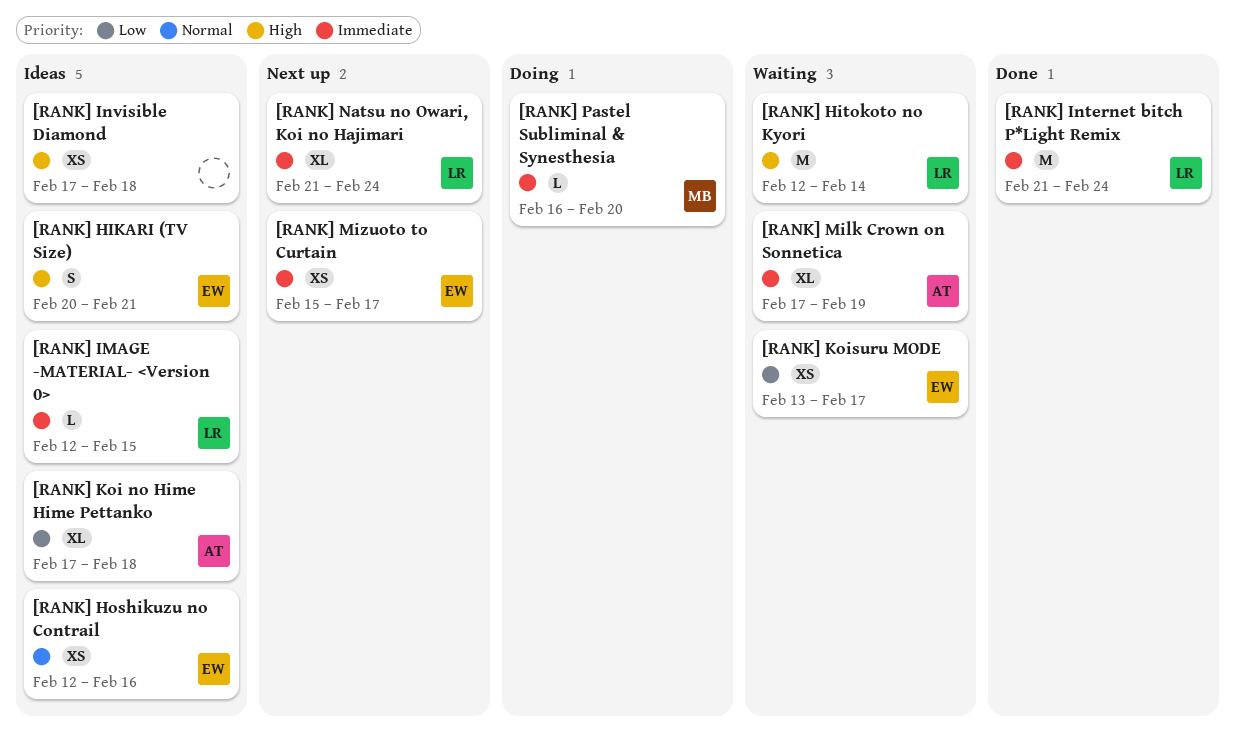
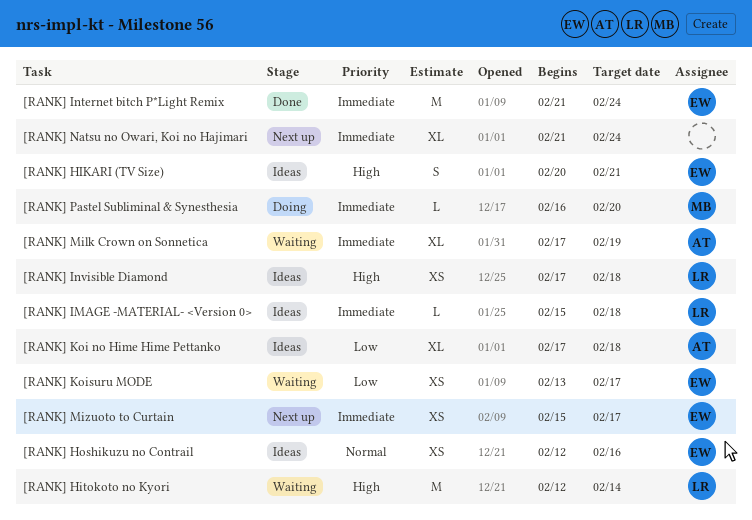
[RANK] IMAGE -MATERIAL- <Version 0>, start: Feb 12 -> Feb 15
[RANK] IMAGE -MATERIAL- <Version 0>, due: Feb 15 -> Feb 18
[RANK] Internet bitch P*Light Remix, owner: LR -> EW
[RANK] Invisible Diamond, owner: none -> LR
[RANK] Natsu no Owari, Koi no Hajimari, owner: LR -> none

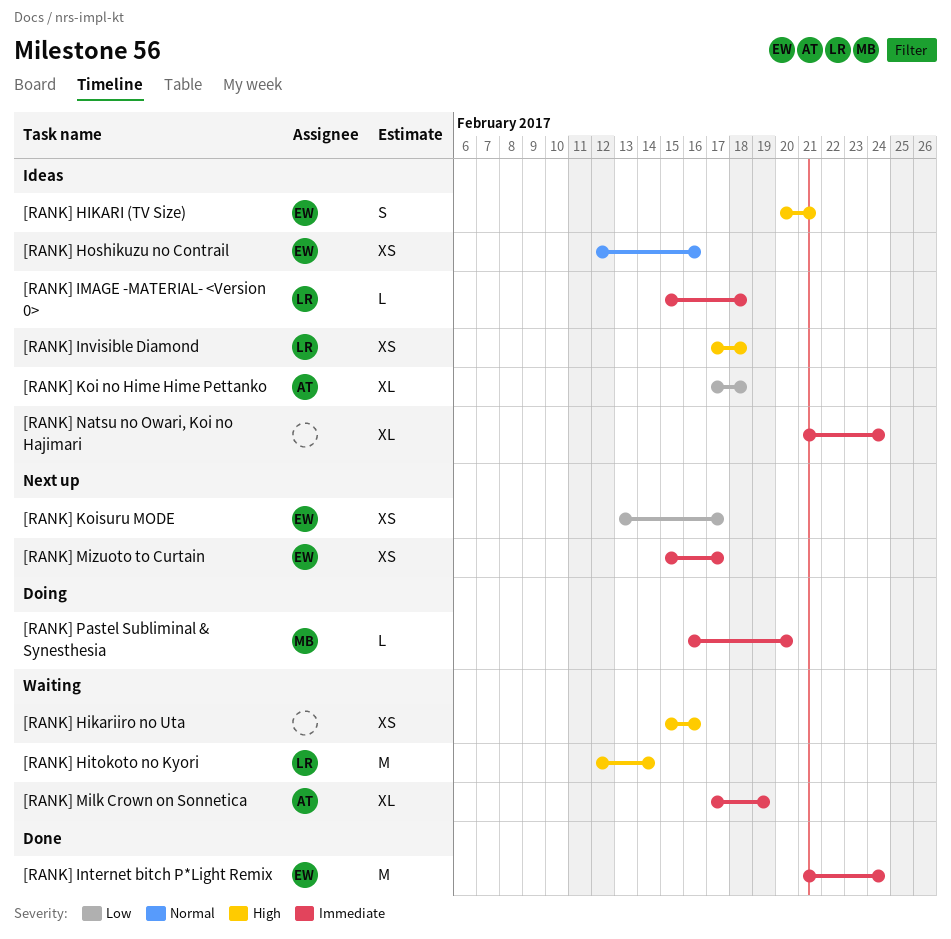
[RANK] Hikariiro no Uta: none -> present
[RANK] Koisuru MODE, status: Waiting -> Next up
[RANK] Natsu no Owari, Koi no Hajimari, status: Next up -> Ideas

